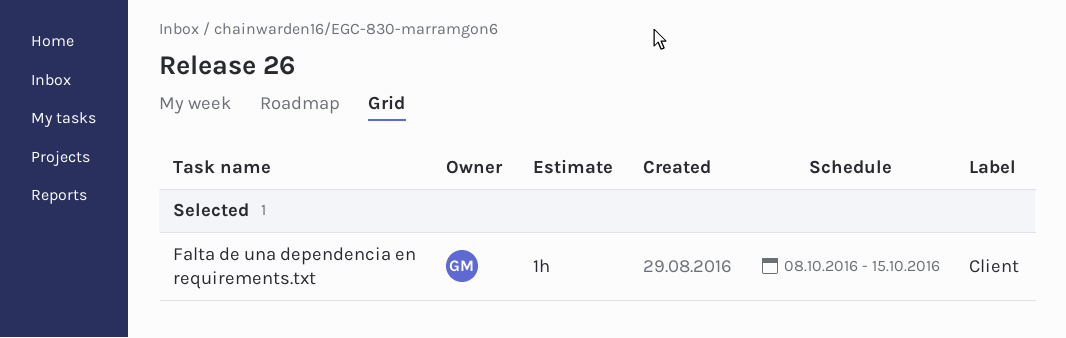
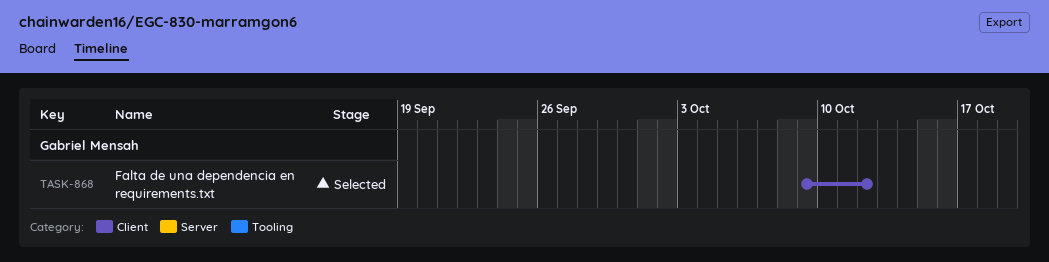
Falta de una dependencia en requirements.txt, start: Oct 8 -> Oct 9
Falta de una dependencia en requirements.txt, due: Oct 15 -> Oct 12

